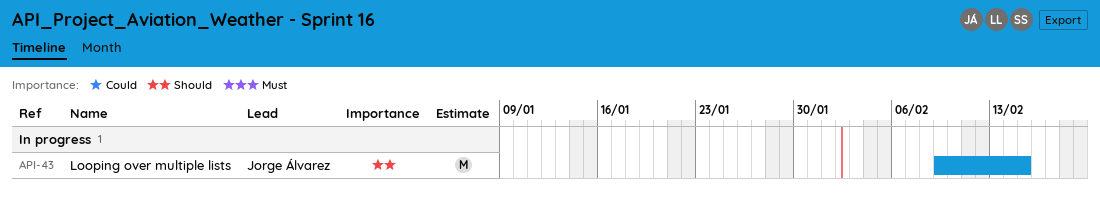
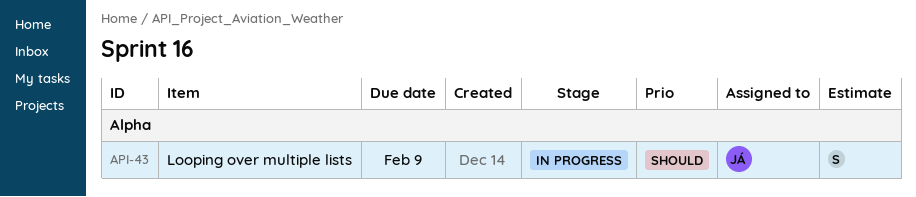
API-43, estimate: M -> S
API-43, due: Feb 15 -> Feb 9

